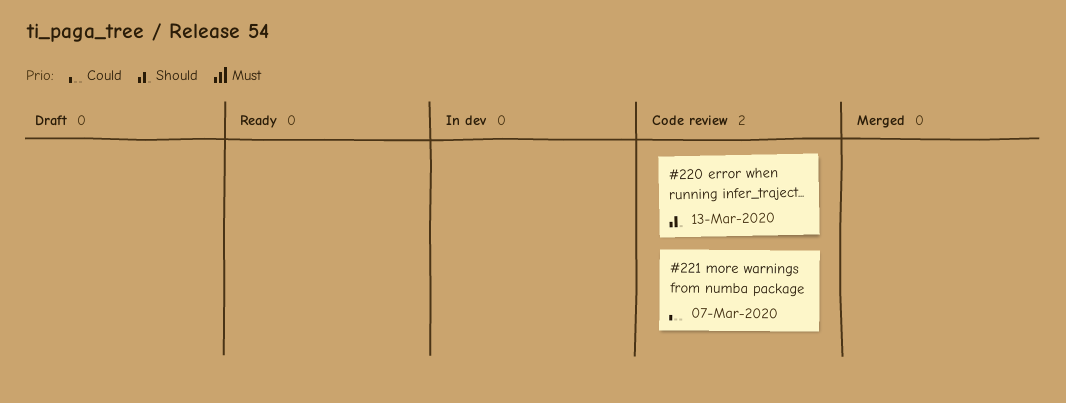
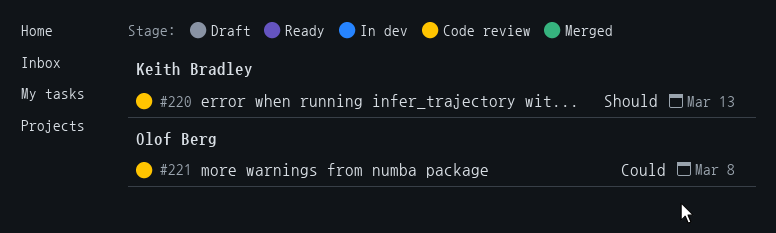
#221, due: Mar 7 -> Mar 8

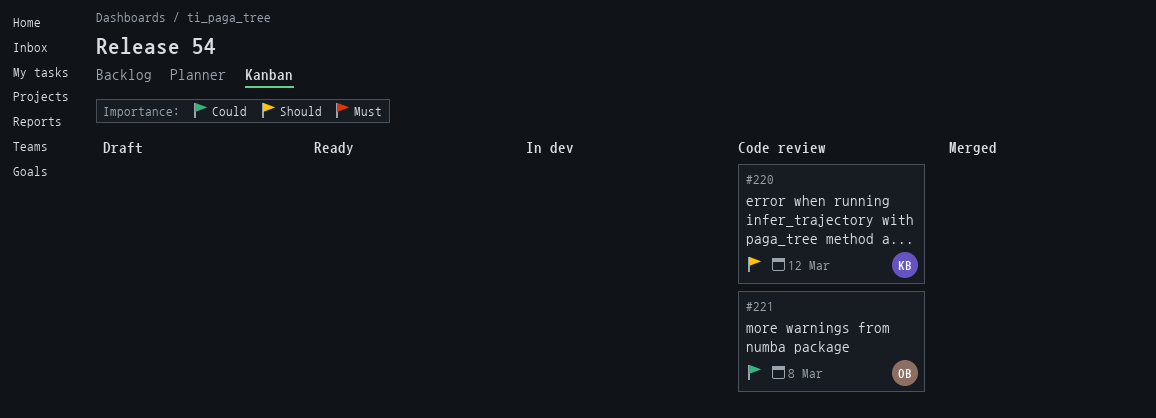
#220, due: Mar 13 -> Mar 12

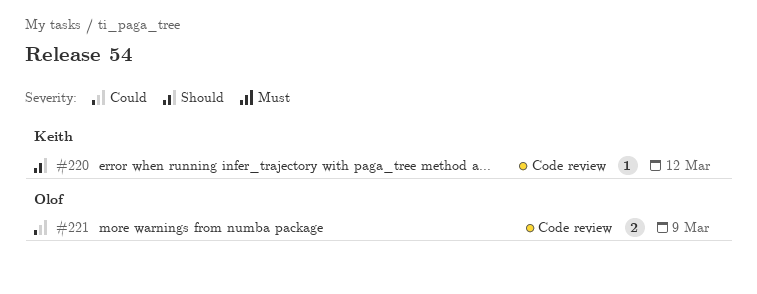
#221, due: Mar 8 -> Mar 9

